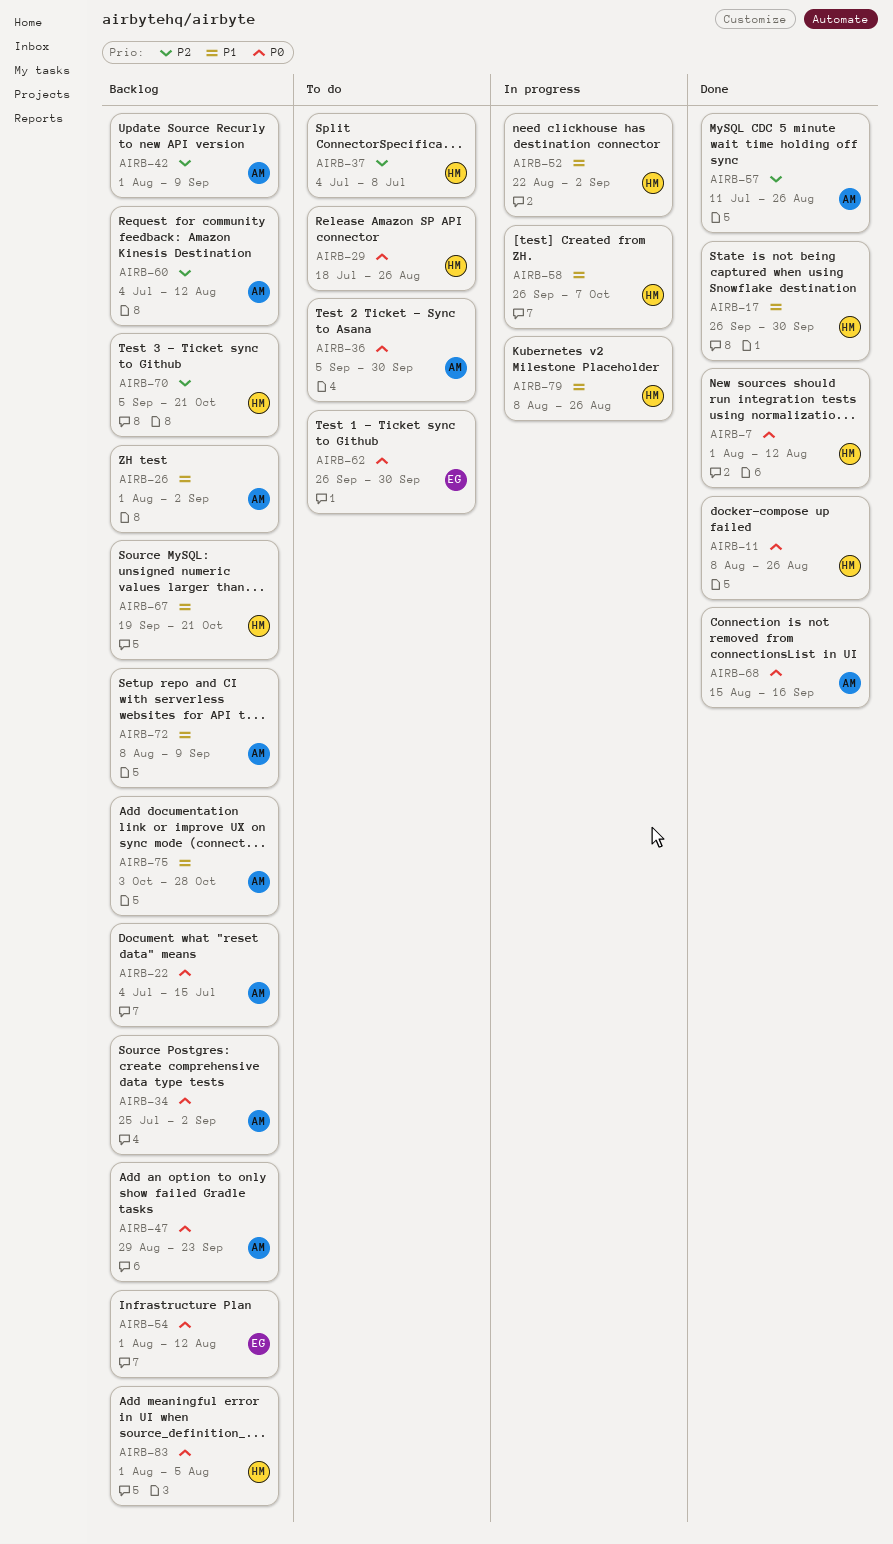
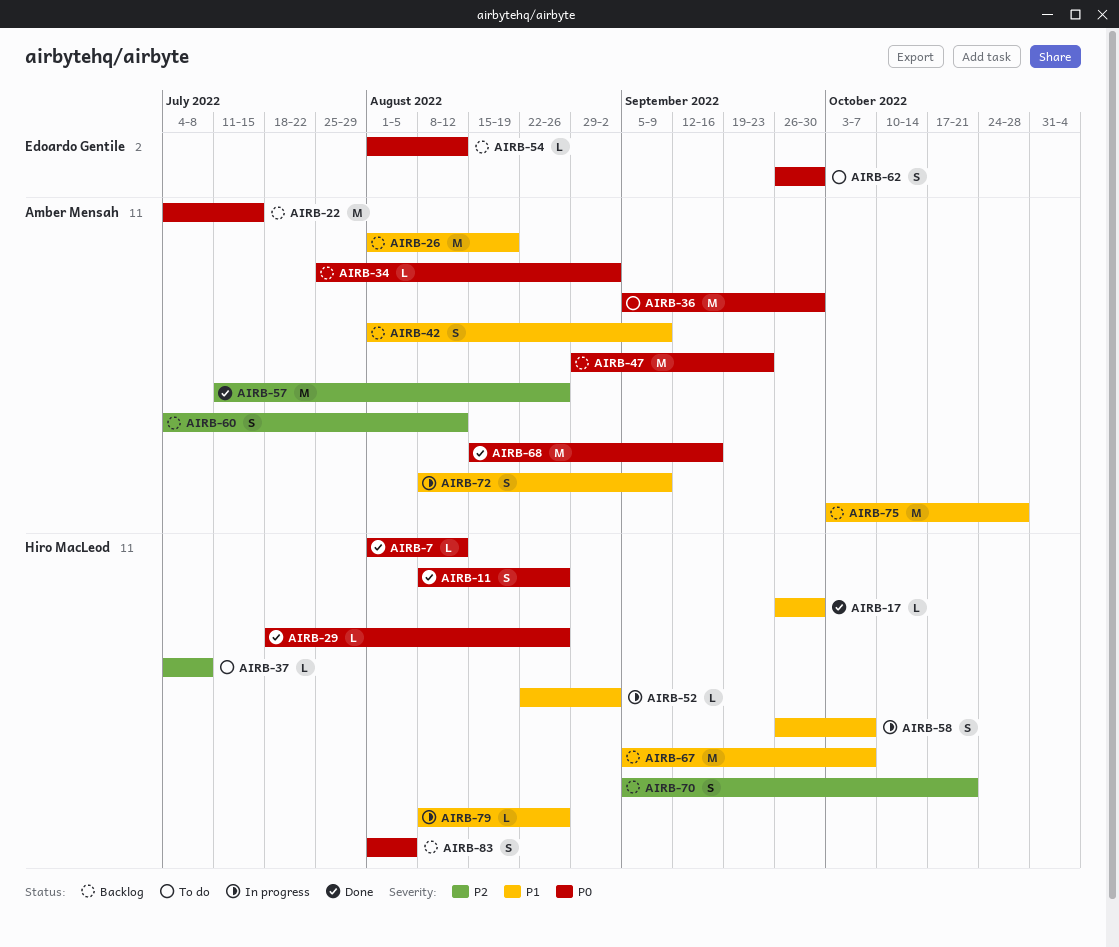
AIRB-26, due: Sep 2 -> Aug 19
AIRB-29, status: To do -> Done
AIRB-42, priority: P2 -> P1
AIRB-67, start: Sep 19 -> Sep 5
AIRB-67, due: Oct 21 -> Oct 7
AIRB-72, status: Backlog -> In progress

